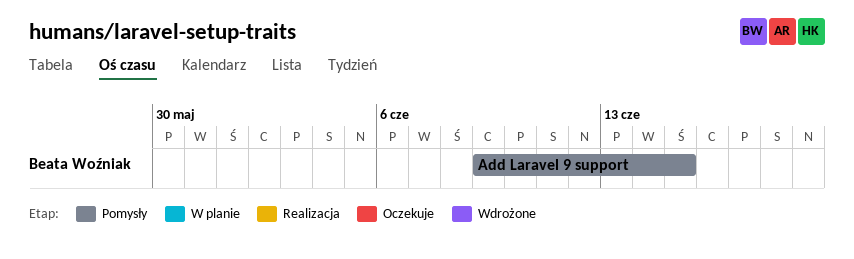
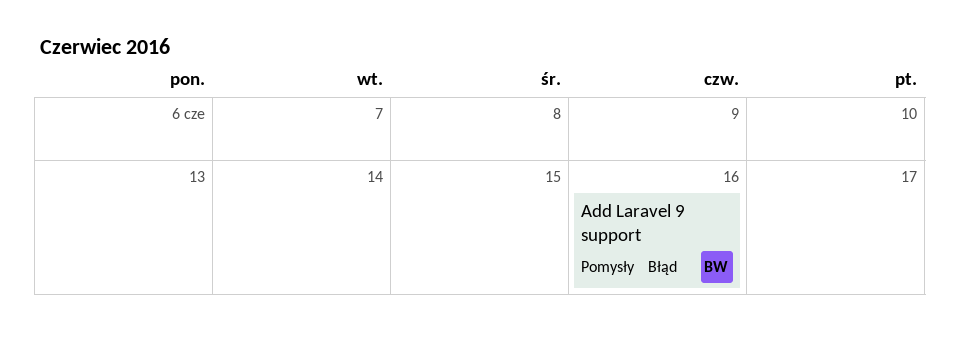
Add Laravel 9 support, due: Jun 15 -> Jun 16

